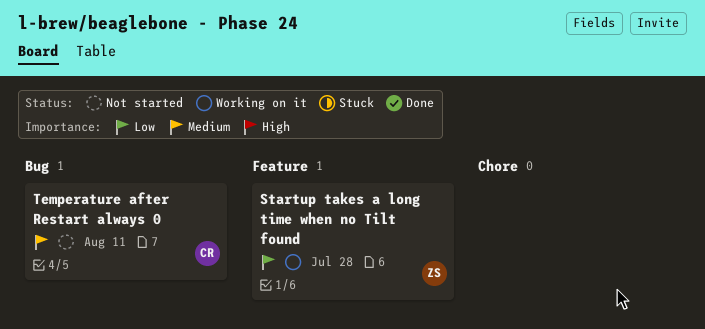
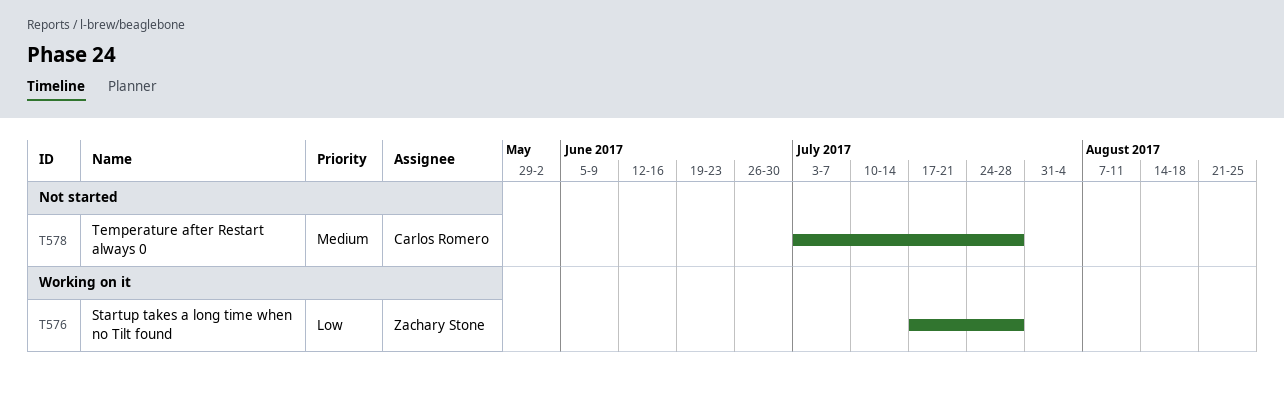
Temperature after Restart always 0, due: Aug 11 -> Jul 28

